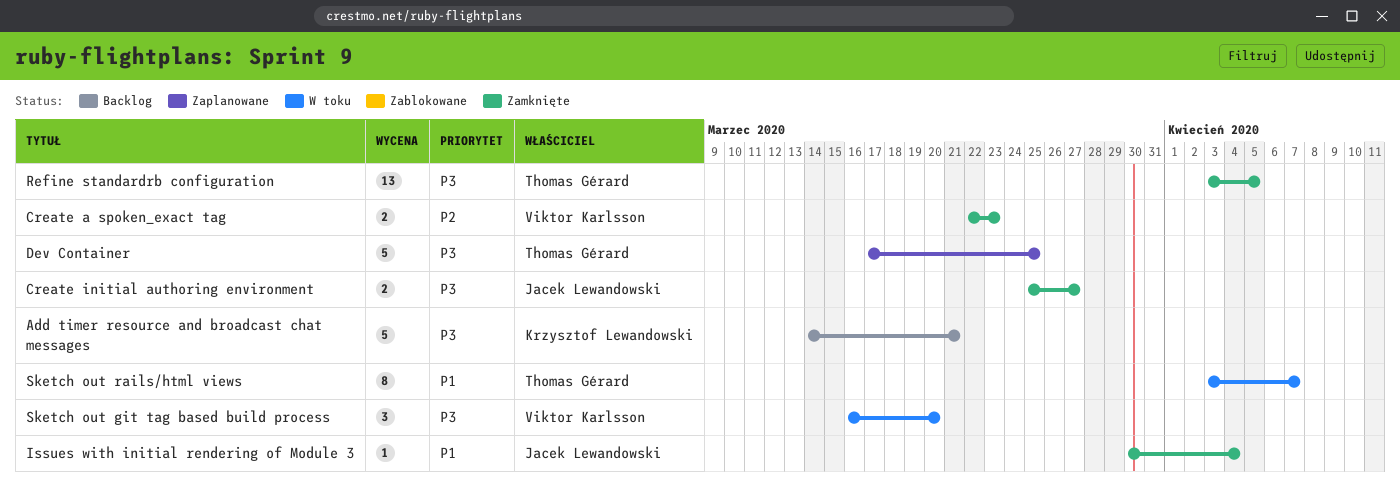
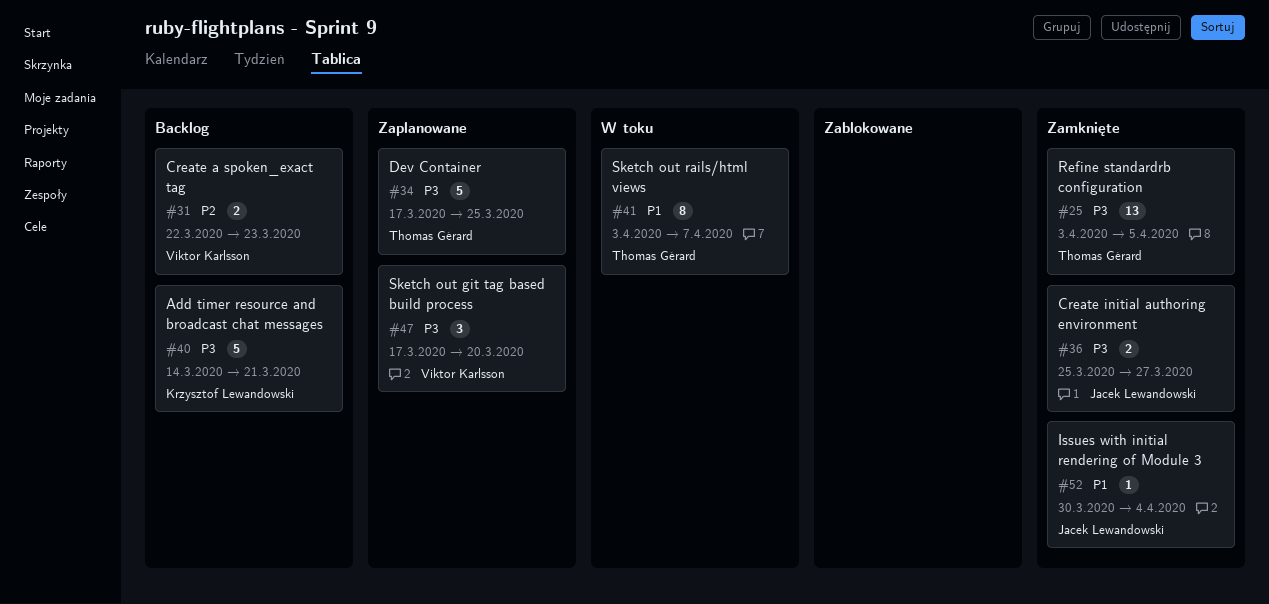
Create a spoken_exact tag, status: Zamknięte -> Backlog
Sketch out git tag based build process, status: W toku -> Zaplanowane
Sketch out git tag based build process, start: Mar 16 -> Mar 17

